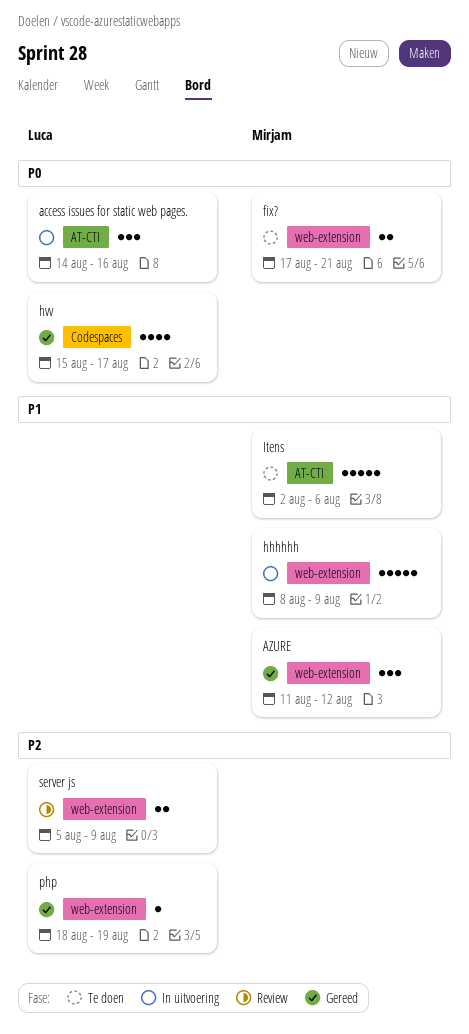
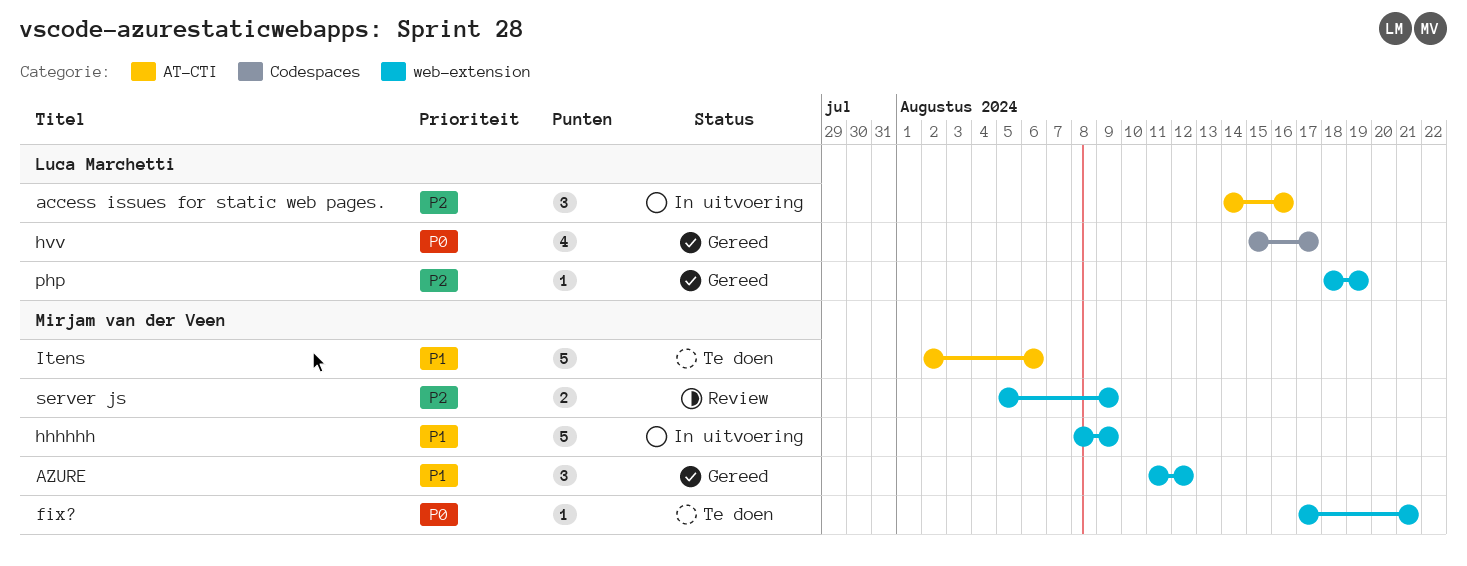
access issues for static web pages., priority: P0 -> P2
fix?, estimate: 2 -> 1
server js, owner: Luca Marchetti -> Mirjam van der Veen

